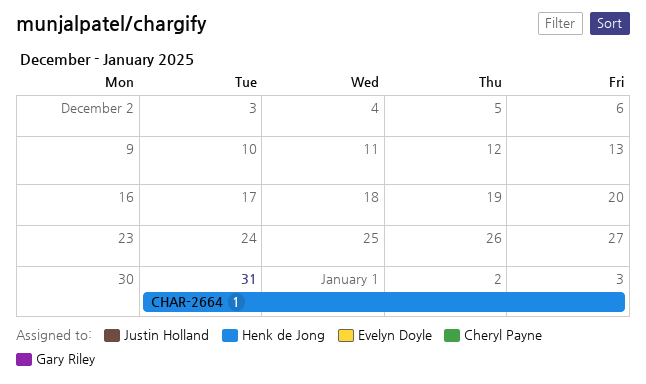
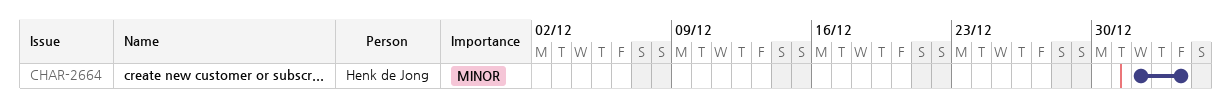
CHAR-2664, start: Dec 31 -> Jan 1

